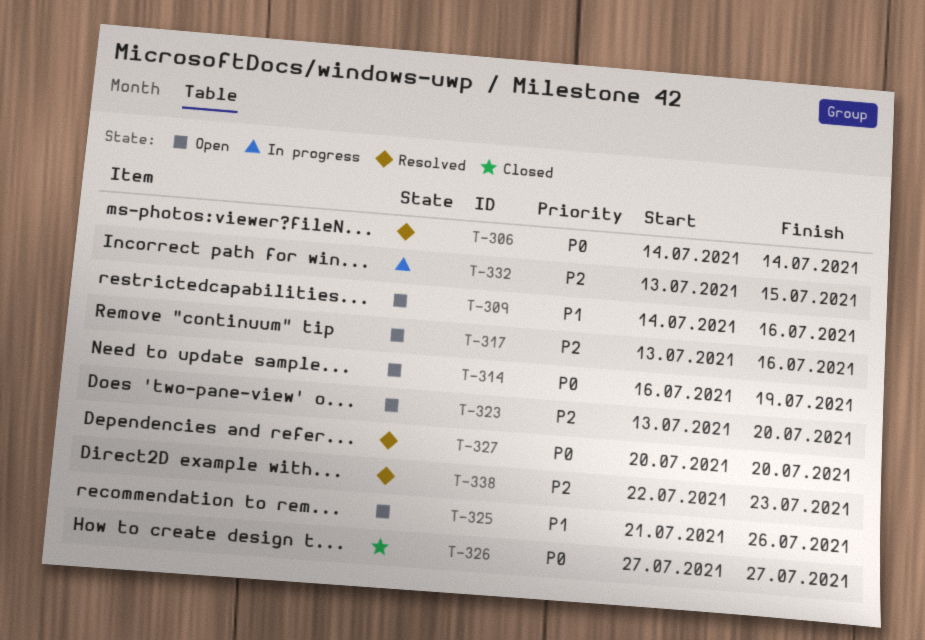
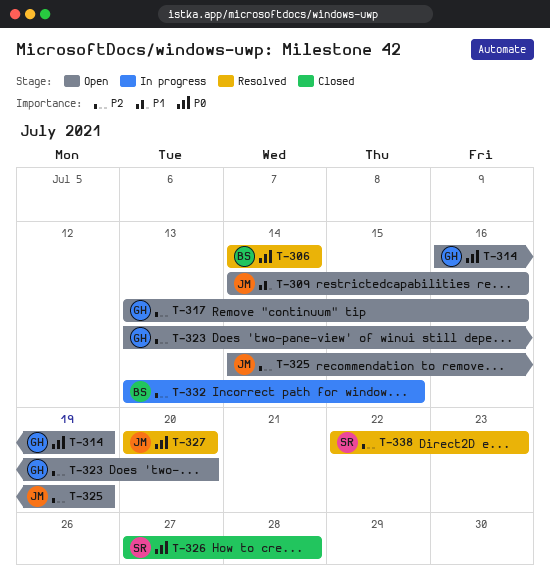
T-325, priority: P1 -> P2
T-325, start: Jul 21 -> Jul 14
T-325, due: Jul 26 -> Jul 19
T-326, due: Jul 27 -> Jul 28

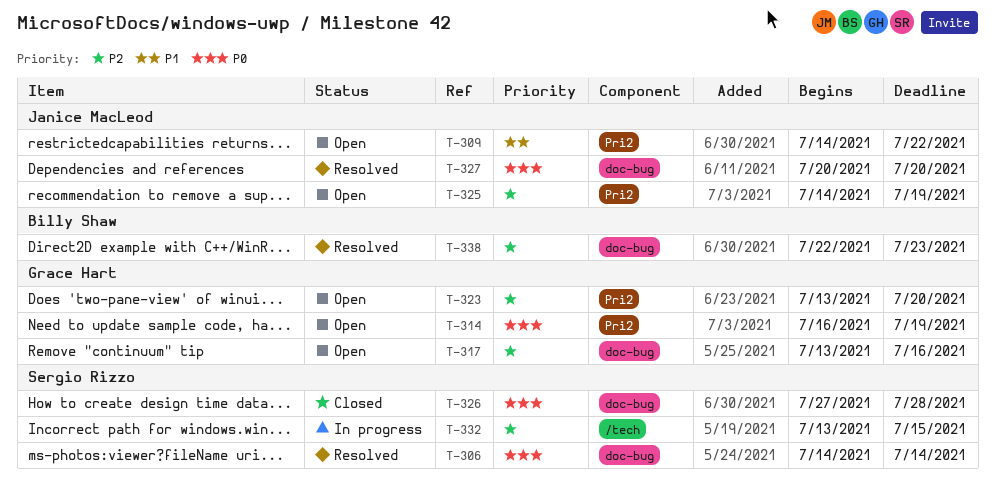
T-306, owner: Billy Shaw -> Sergio Rizzo
T-309, due: Jul 16 -> Jul 22
T-332, owner: Billy Shaw -> Sergio Rizzo
T-338, owner: Sergio Rizzo -> Billy Shaw

